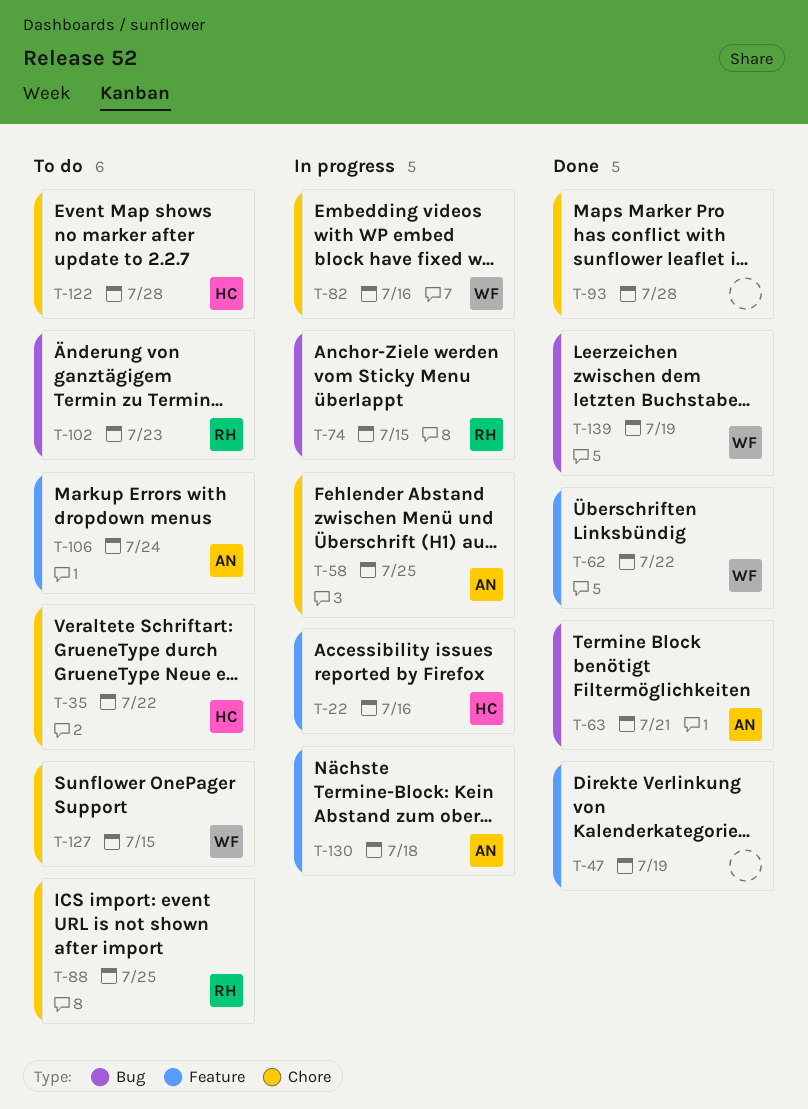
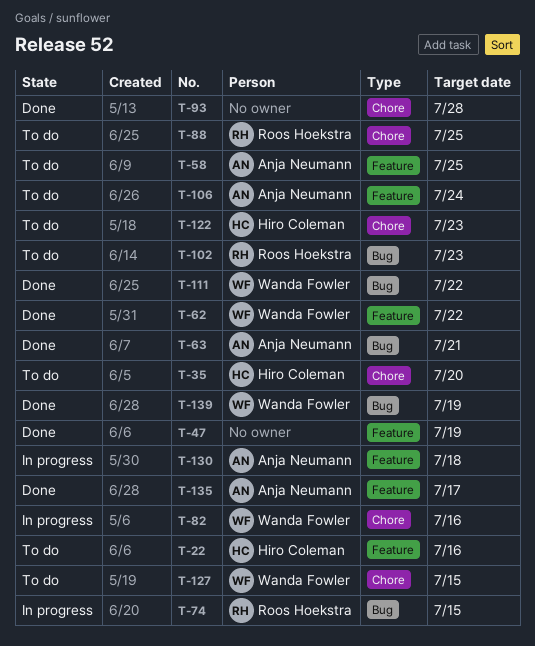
T-22, status: In progress -> To do
T-35, due: Jul 22 -> Jul 20
T-58, status: In progress -> To do
T-58, label: Chore -> Feature
T-111: none -> present
T-122, due: Jul 28 -> Jul 23
T-135: none -> present

